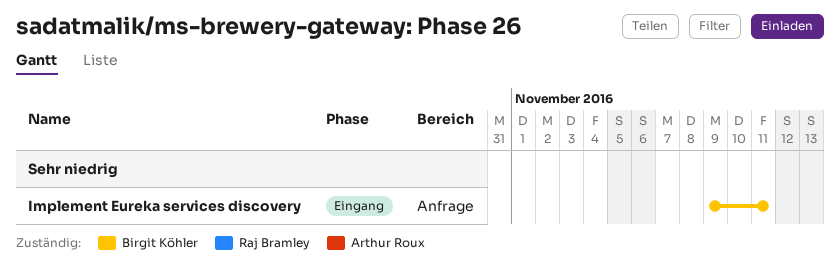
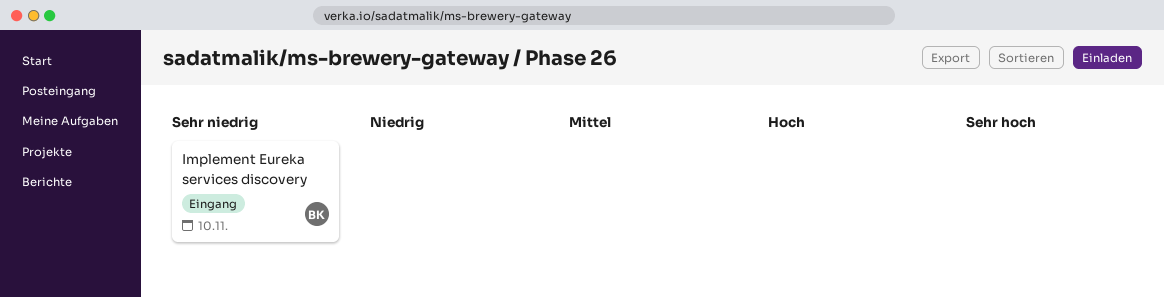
Implement Eureka services discovery, due: Nov 11 -> Nov 10

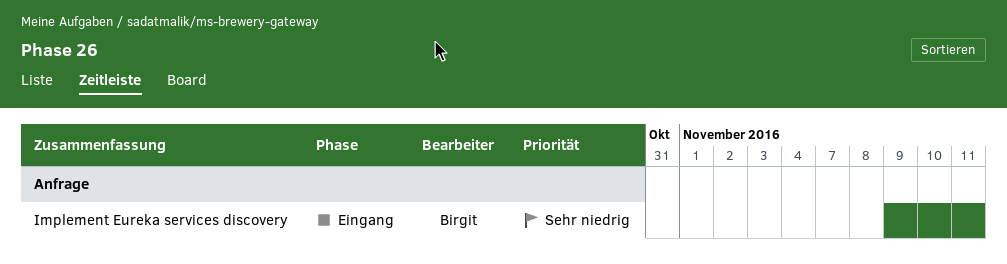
Implement Eureka services discovery, due: Nov 10 -> Nov 11

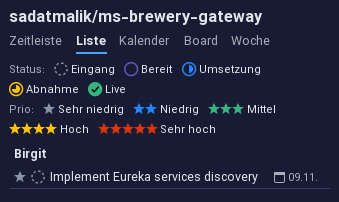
Implement Eureka services discovery, due: Nov 11 -> Nov 9

